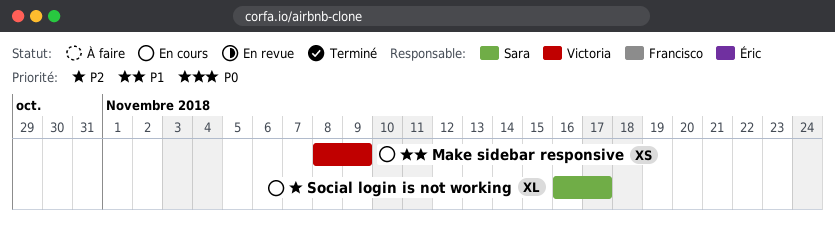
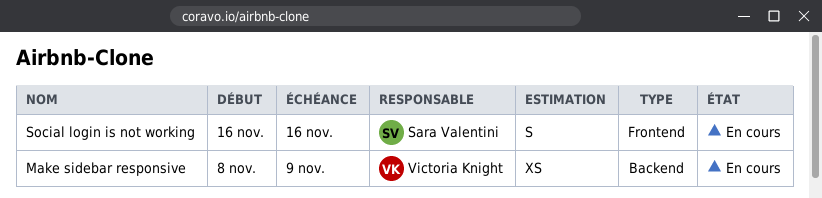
Social login is not working, estimate: XL -> S
Social login is not working, due: Nov 17 -> Nov 16

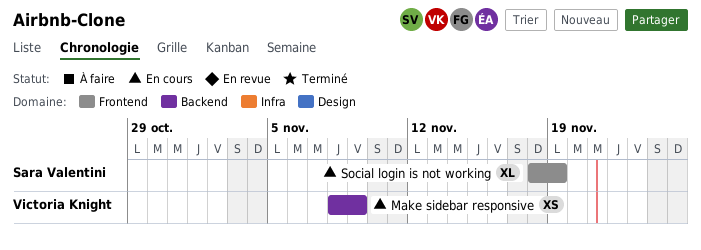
Social login is not working, estimate: S -> XL
Social login is not working, start: Nov 16 -> Nov 18
Social login is not working, due: Nov 16 -> Nov 19

